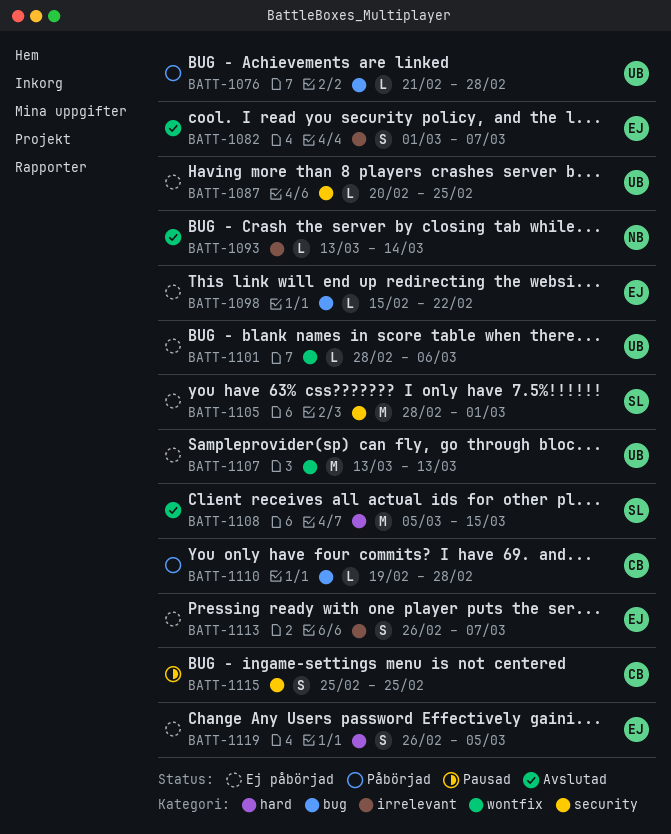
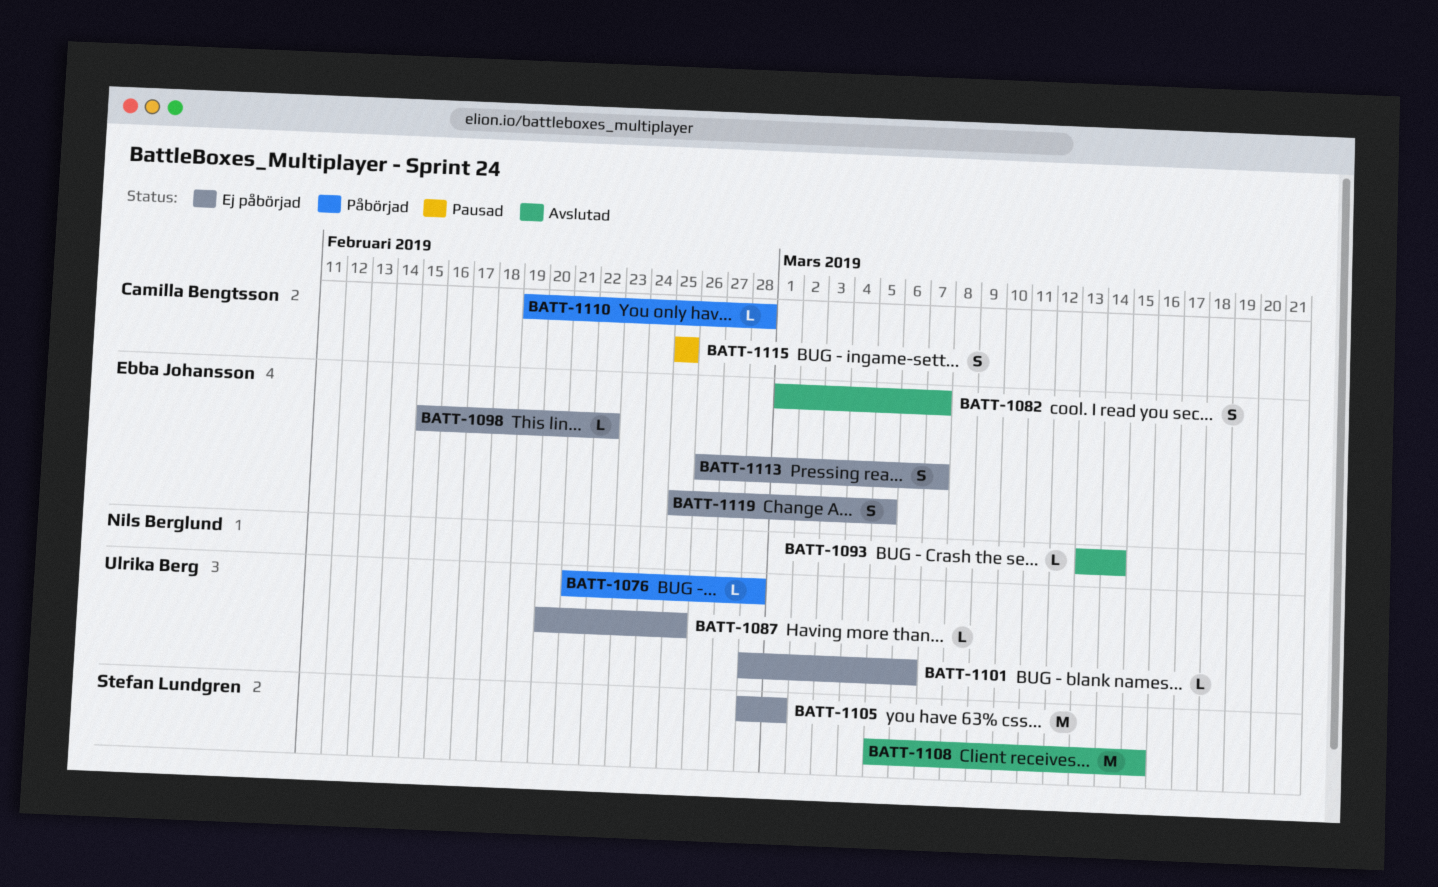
BATT-1107: present -> none
BATT-1119, start: Feb 26 -> Feb 25

